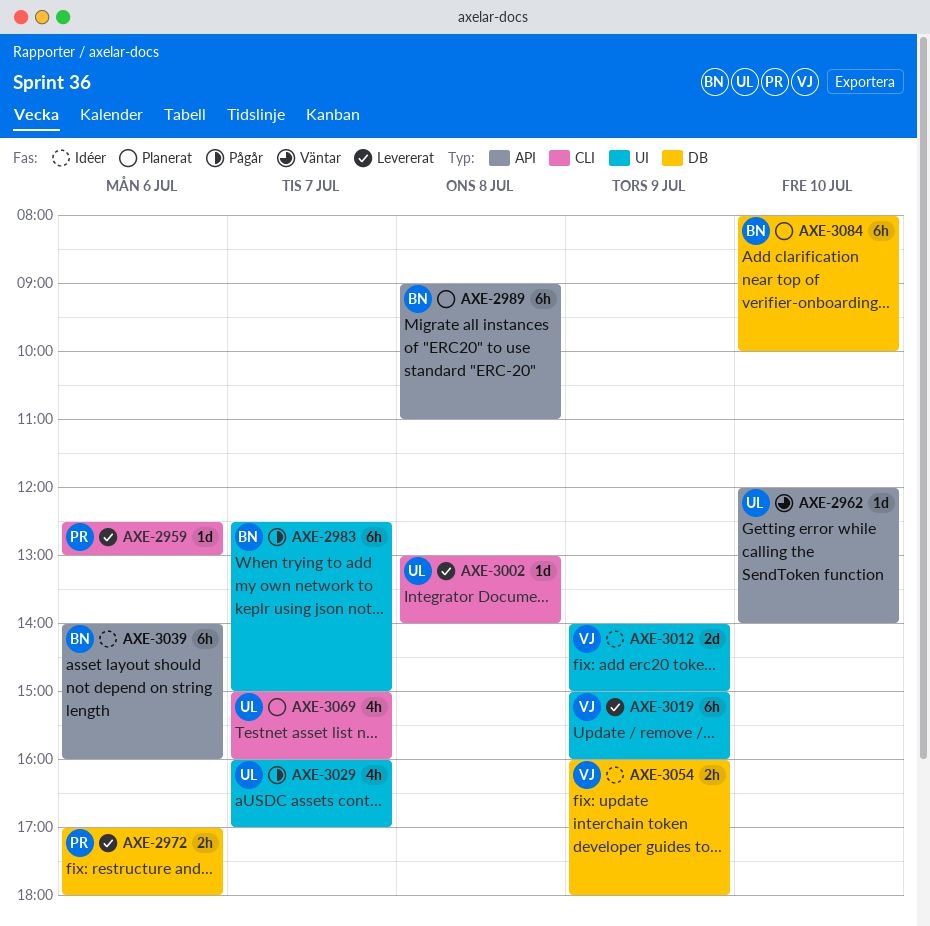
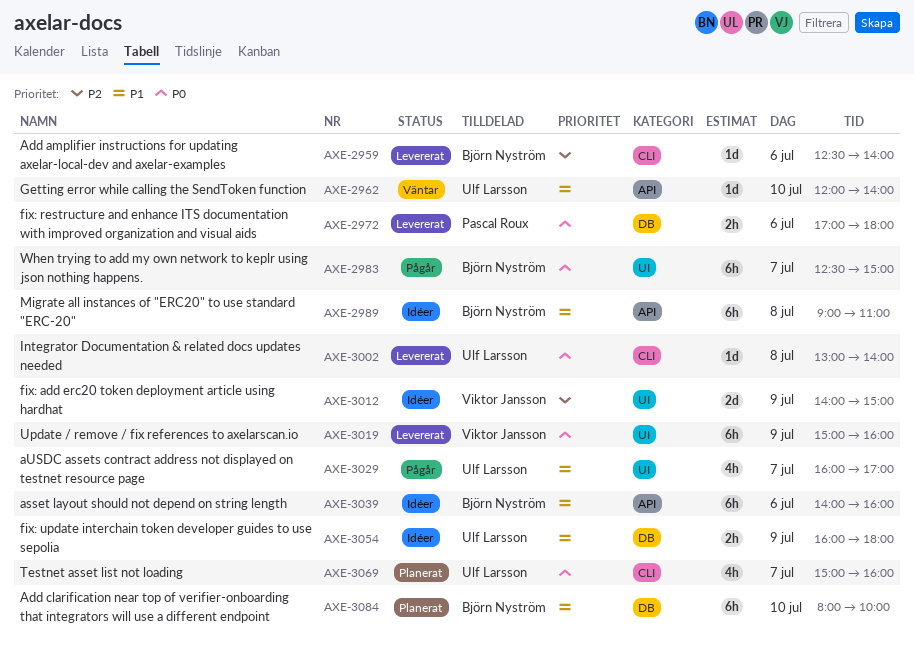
AXE-2959, owner: Pascal Roux -> Björn Nyström
AXE-2959, ends: 13:00 -> 14:00
AXE-2989, status: Planerat -> Idéer
AXE-3054, owner: Viktor Jansson -> Ulf Larsson

